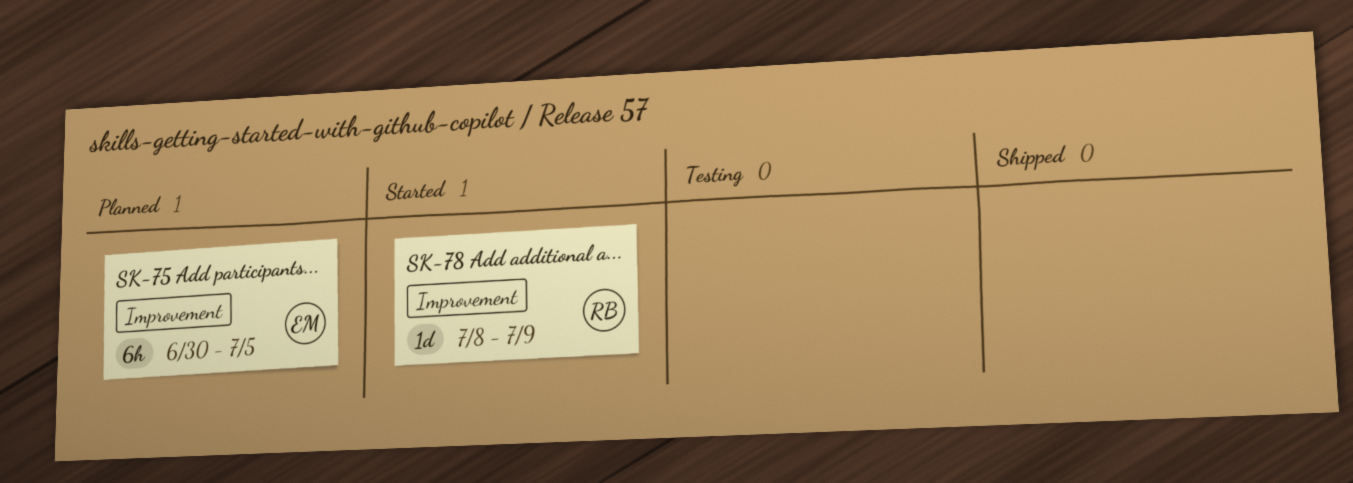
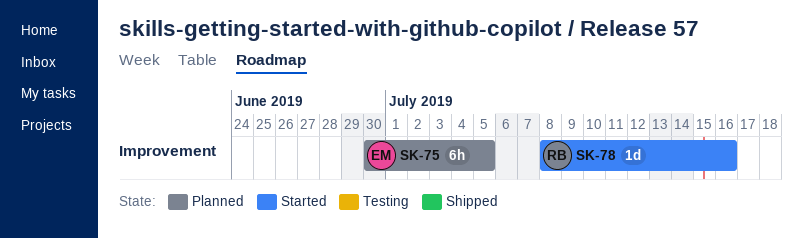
SK-78, due: Jul 9 -> Jul 16

